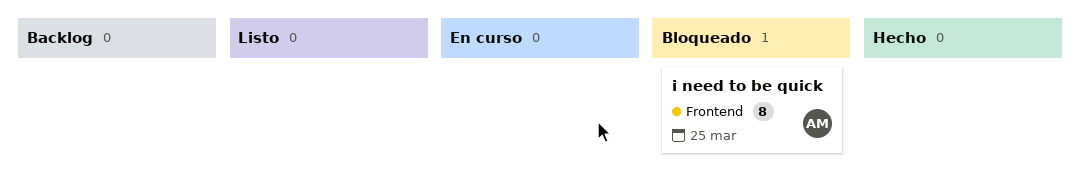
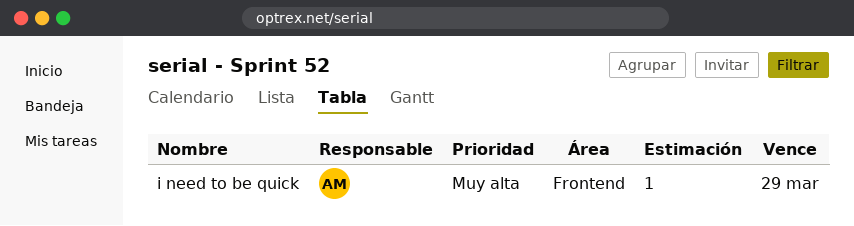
i need to be quick, estimate: 8 -> 1
i need to be quick, due: Mar 25 -> Mar 29

